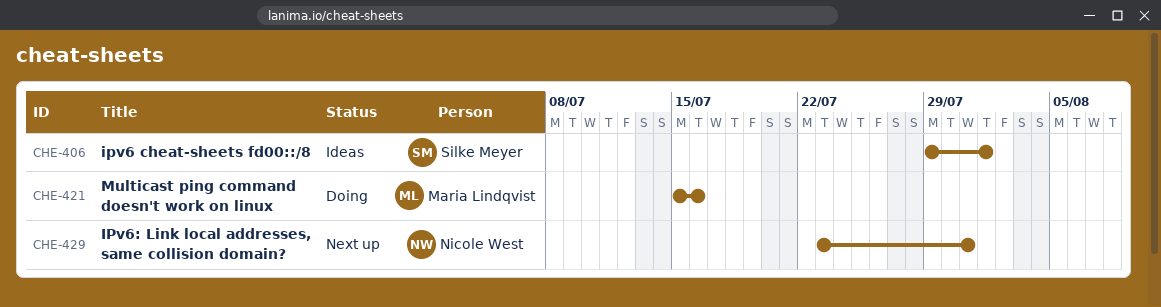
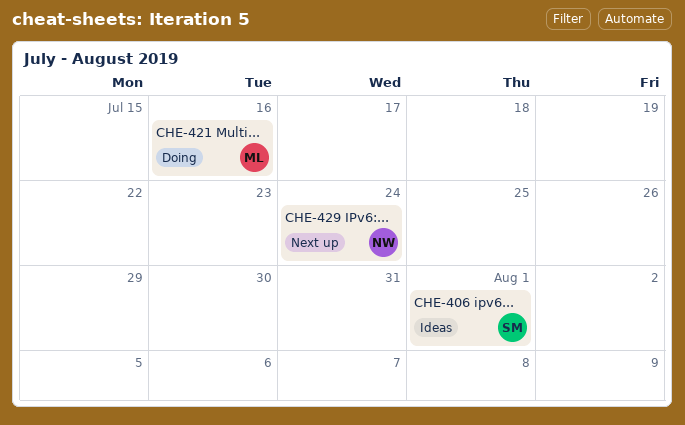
CHE-429, due: Jul 31 -> Jul 24

